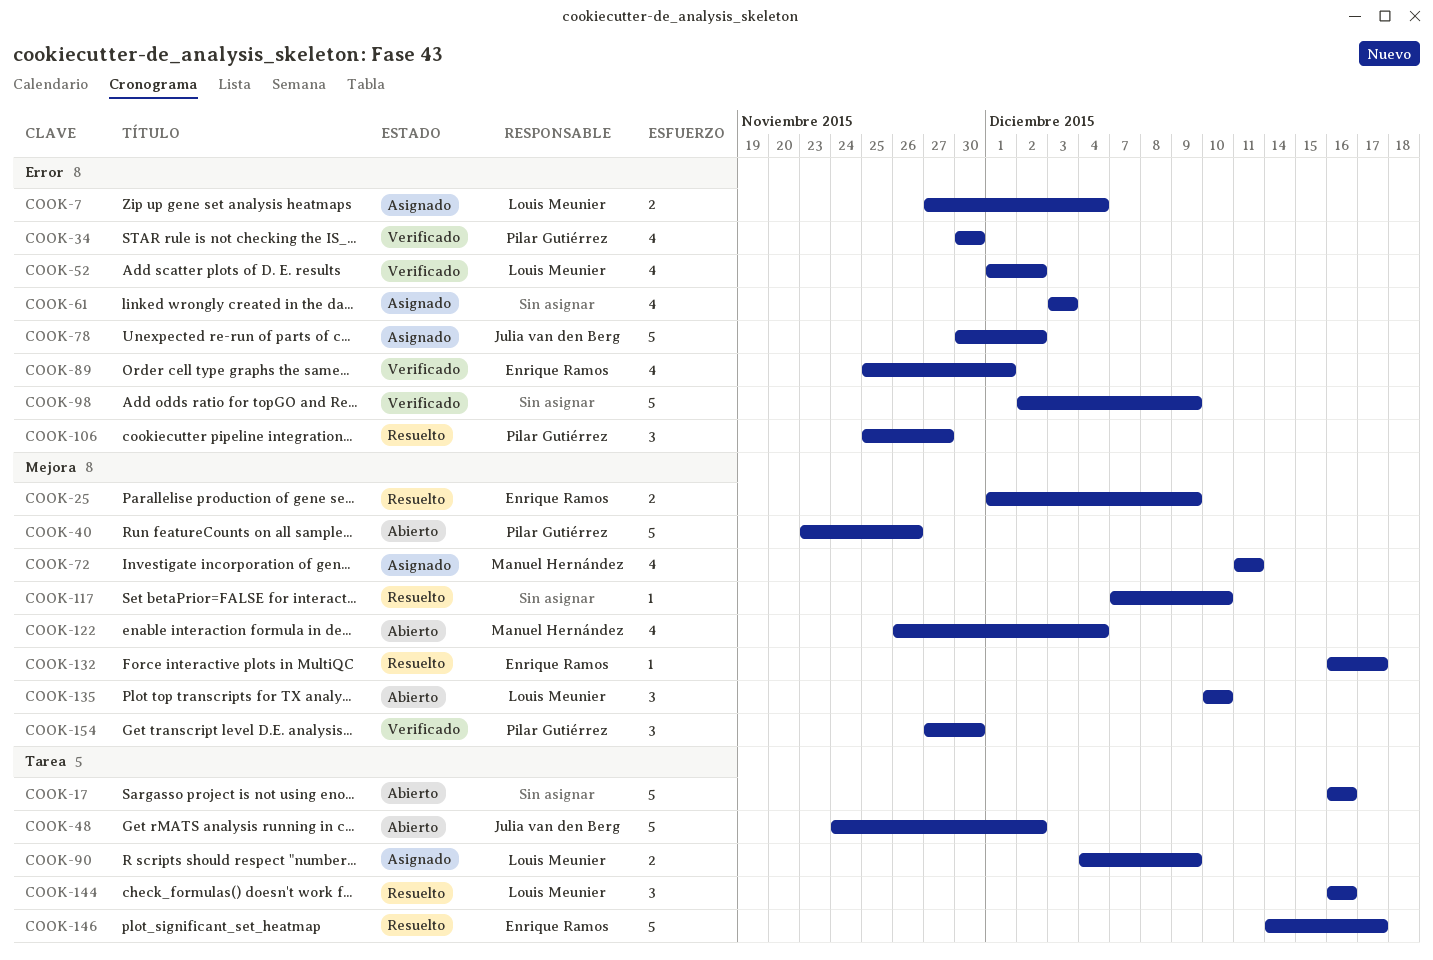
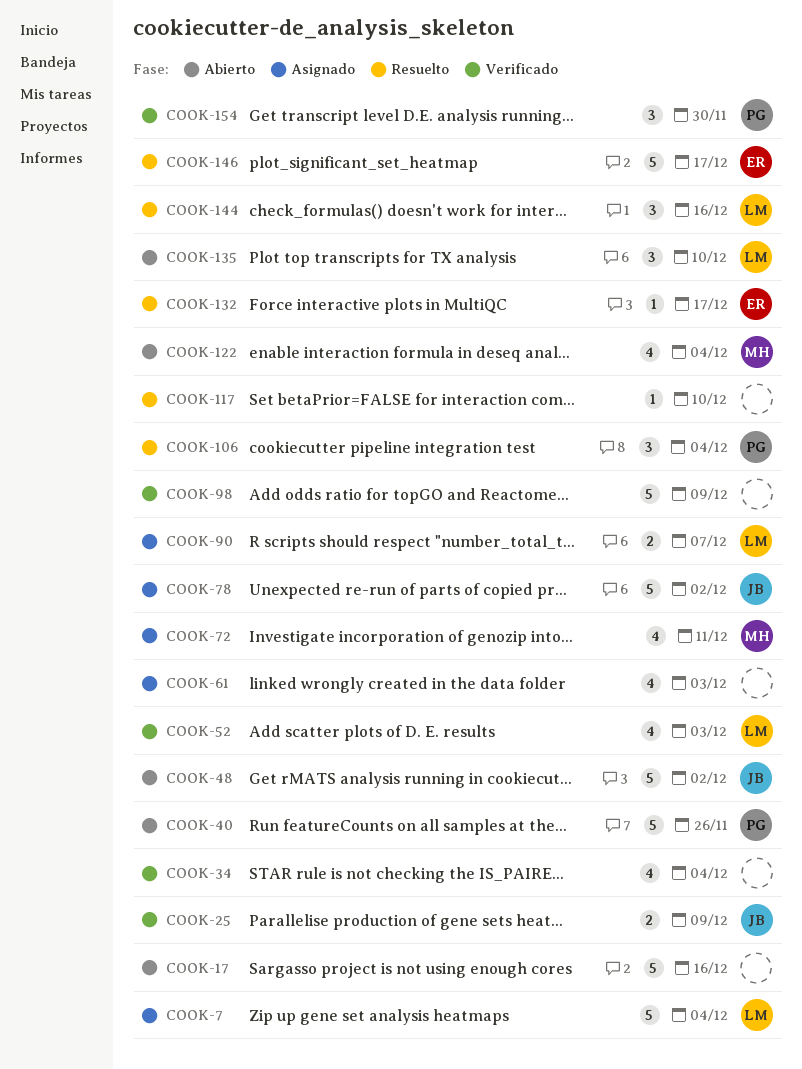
COOK-7, estimate: 2 -> 5
COOK-25, status: Resuelto -> Verificado
COOK-25, owner: Enrique Ramos -> Julia van den Berg
COOK-34, owner: Pilar Gutiérrez -> none
COOK-34, due: Nov 30 -> Dec 4
COOK-52, due: Dec 2 -> Dec 3
COOK-89: present -> none
COOK-90, due: Dec 9 -> Dec 7
COOK-106, due: Nov 27 -> Dec 4

